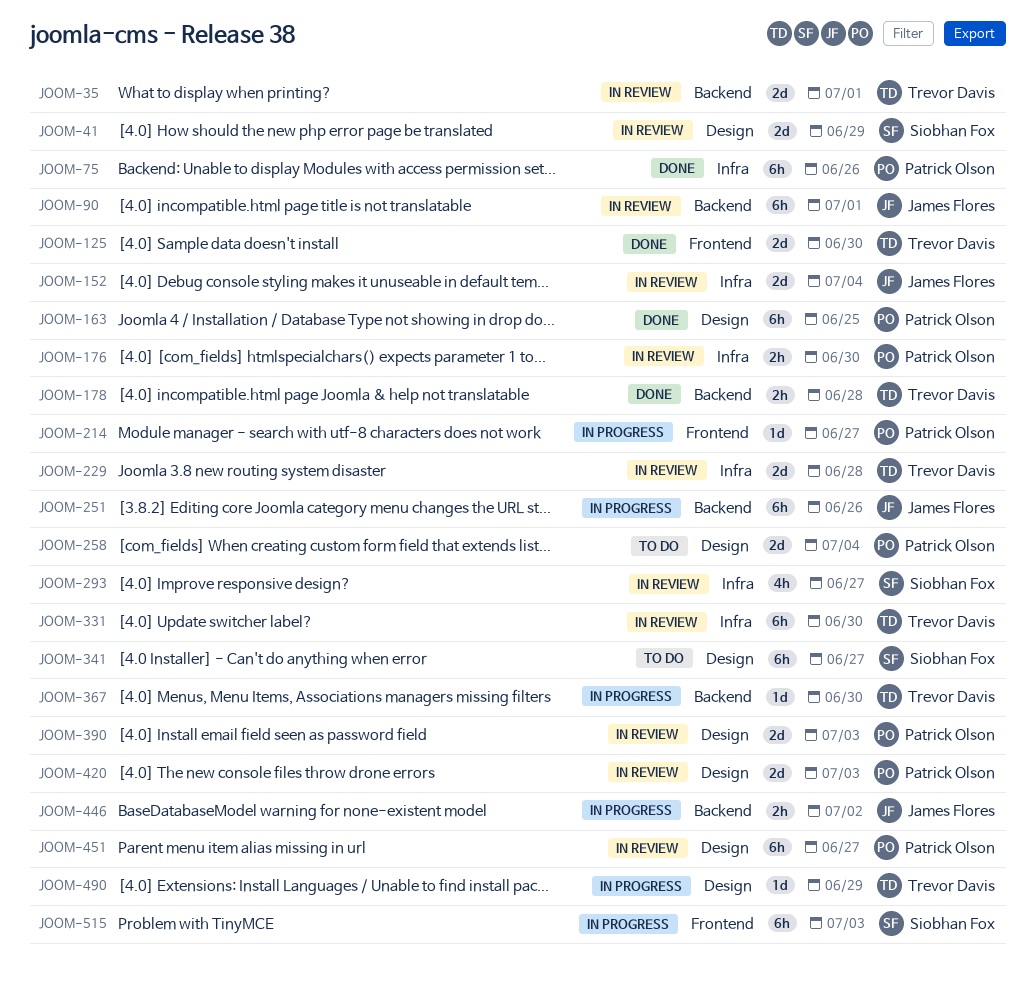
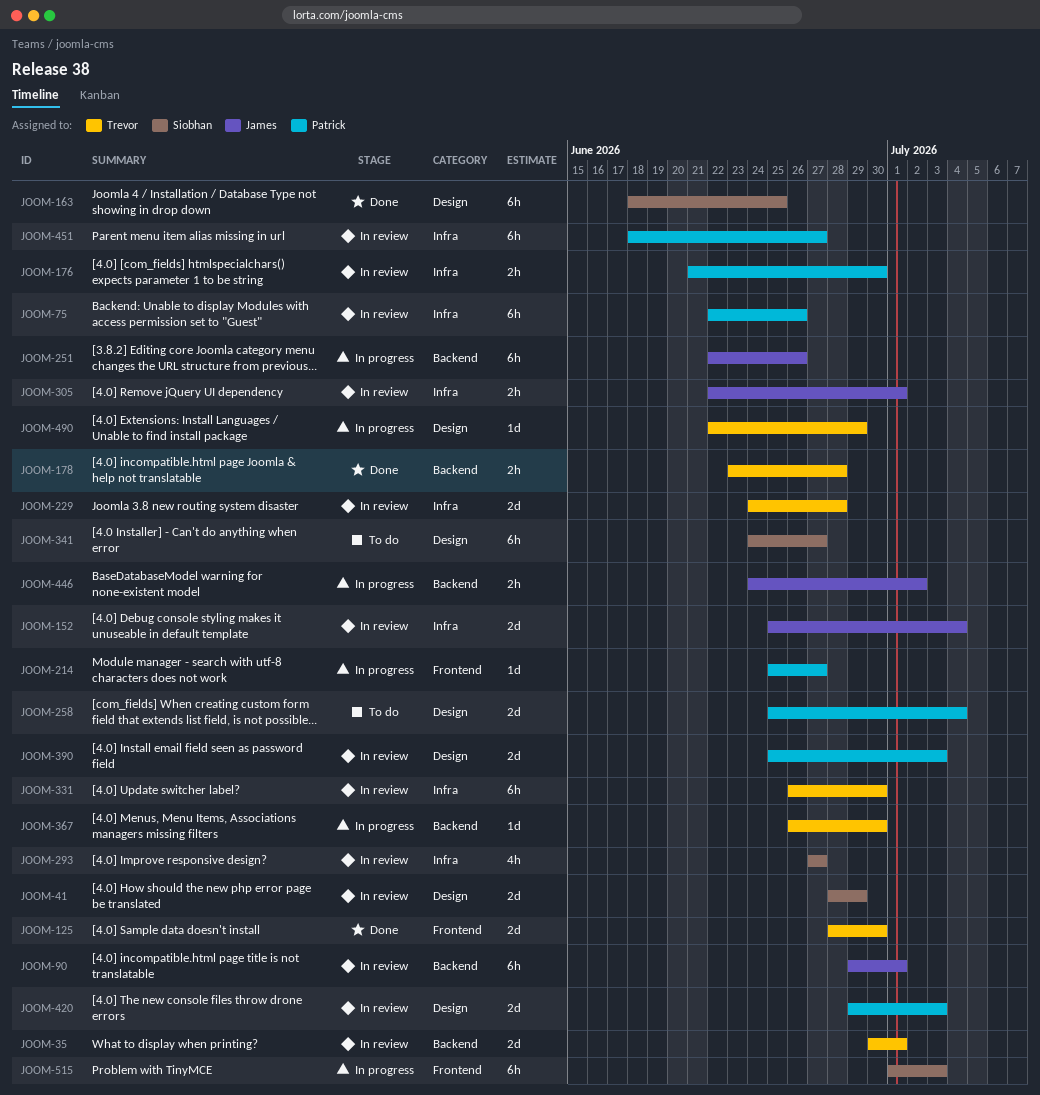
JOOM-75, status: Done -> In review
JOOM-163, owner: Patrick Olson -> Siobhan Fox
JOOM-305: none -> present
JOOM-451, label: Design -> Infra

